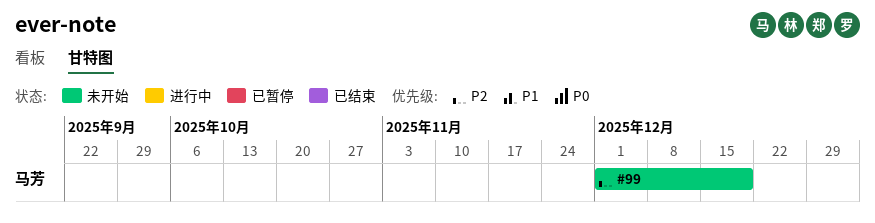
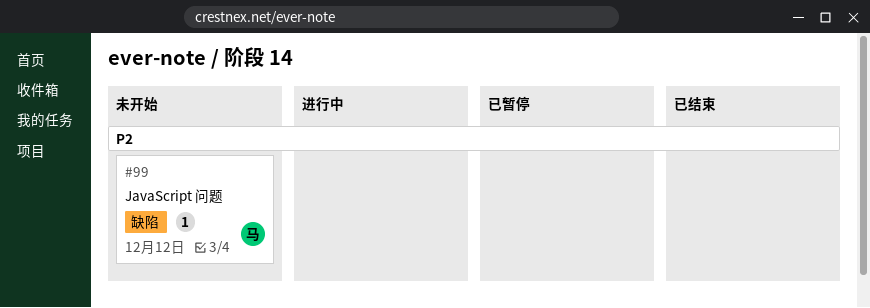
#99, due: Dec 19 -> Dec 12

